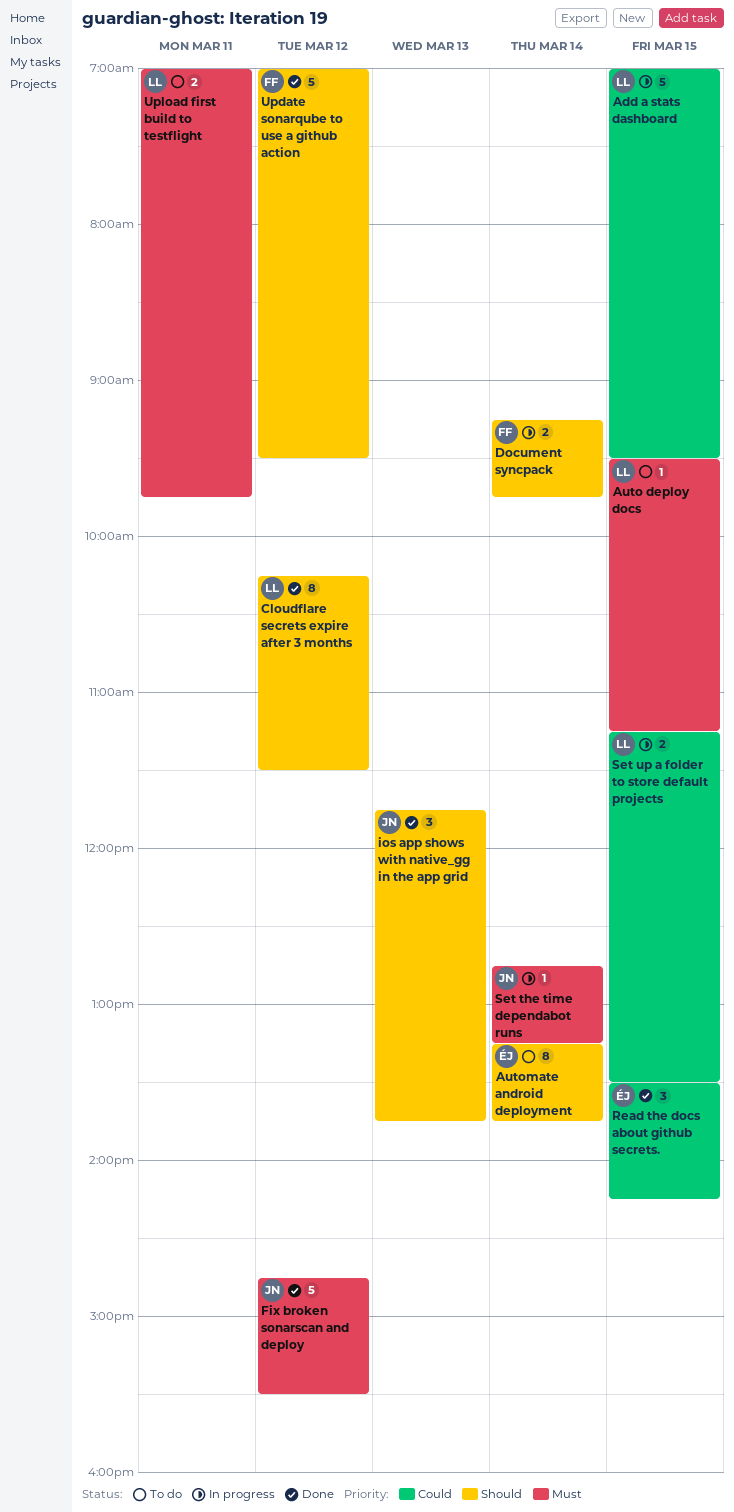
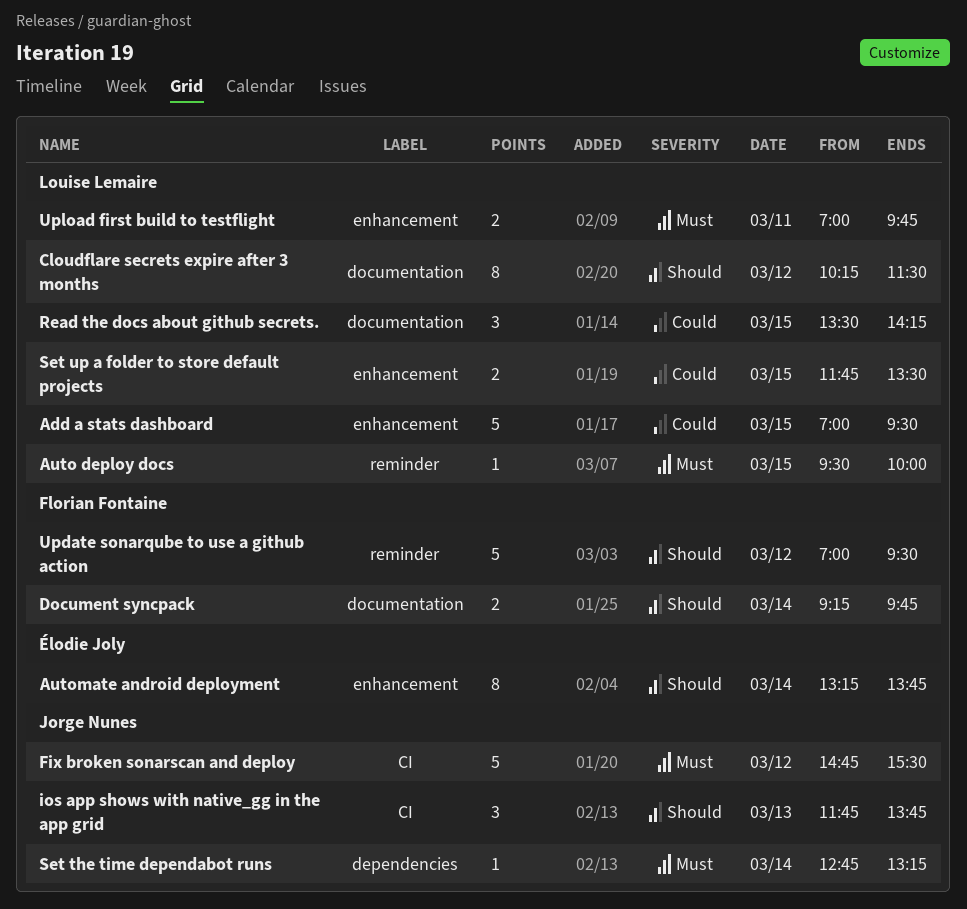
Auto deploy docs, ends: 11:15 -> 10:00
Read the docs about github secrets., owner: Élodie Joly -> Louise Lemaire
Set up a folder to store default projects, begins: 11:15 -> 11:45

